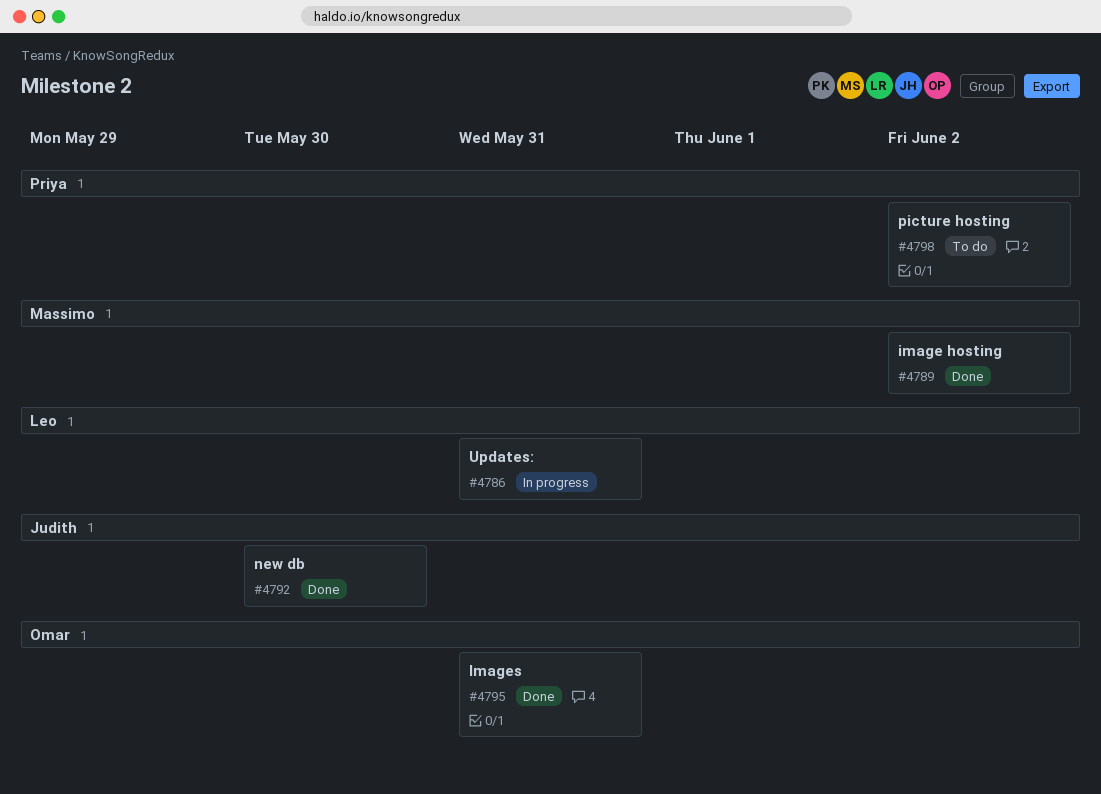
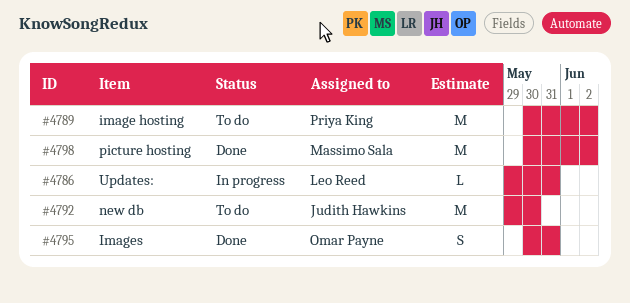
#4789, status: Done -> To do
#4789, owner: Massimo Sala -> Priya King
#4792, status: Done -> To do
#4798, status: To do -> Done
#4798, owner: Priya King -> Massimo Sala

